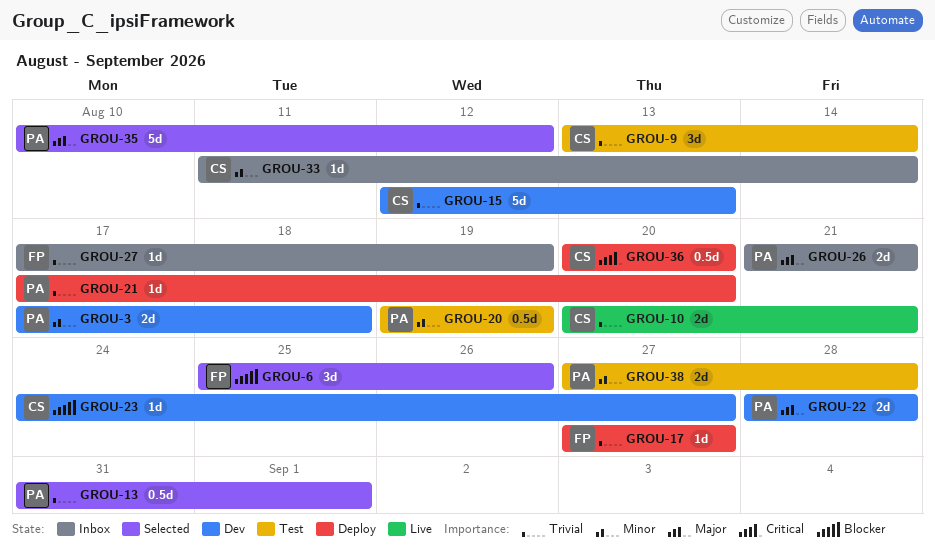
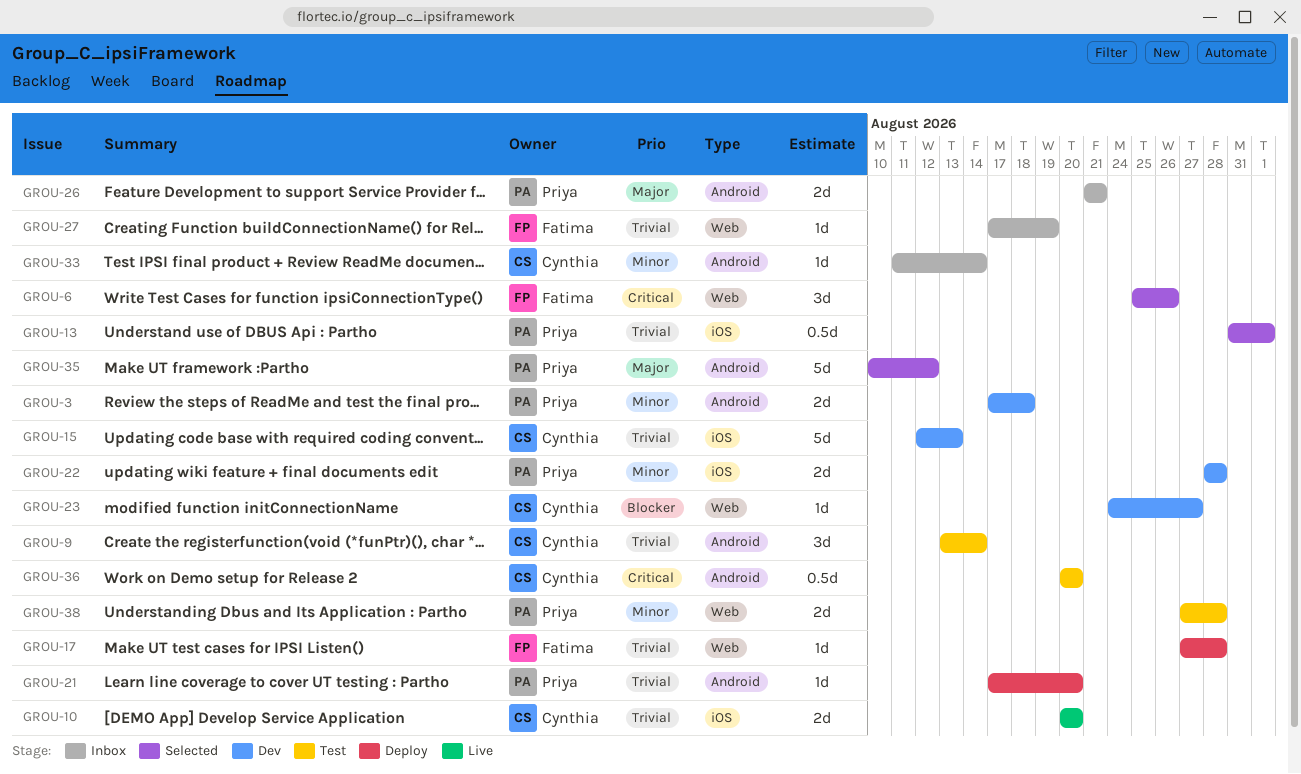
GROU-6, priority: Blocker -> Critical
GROU-10, due: Aug 21 -> Aug 20
GROU-17, due: Aug 27 -> Aug 28
GROU-20: present -> none
GROU-22, priority: Major -> Minor
GROU-36, status: Deploy -> Test

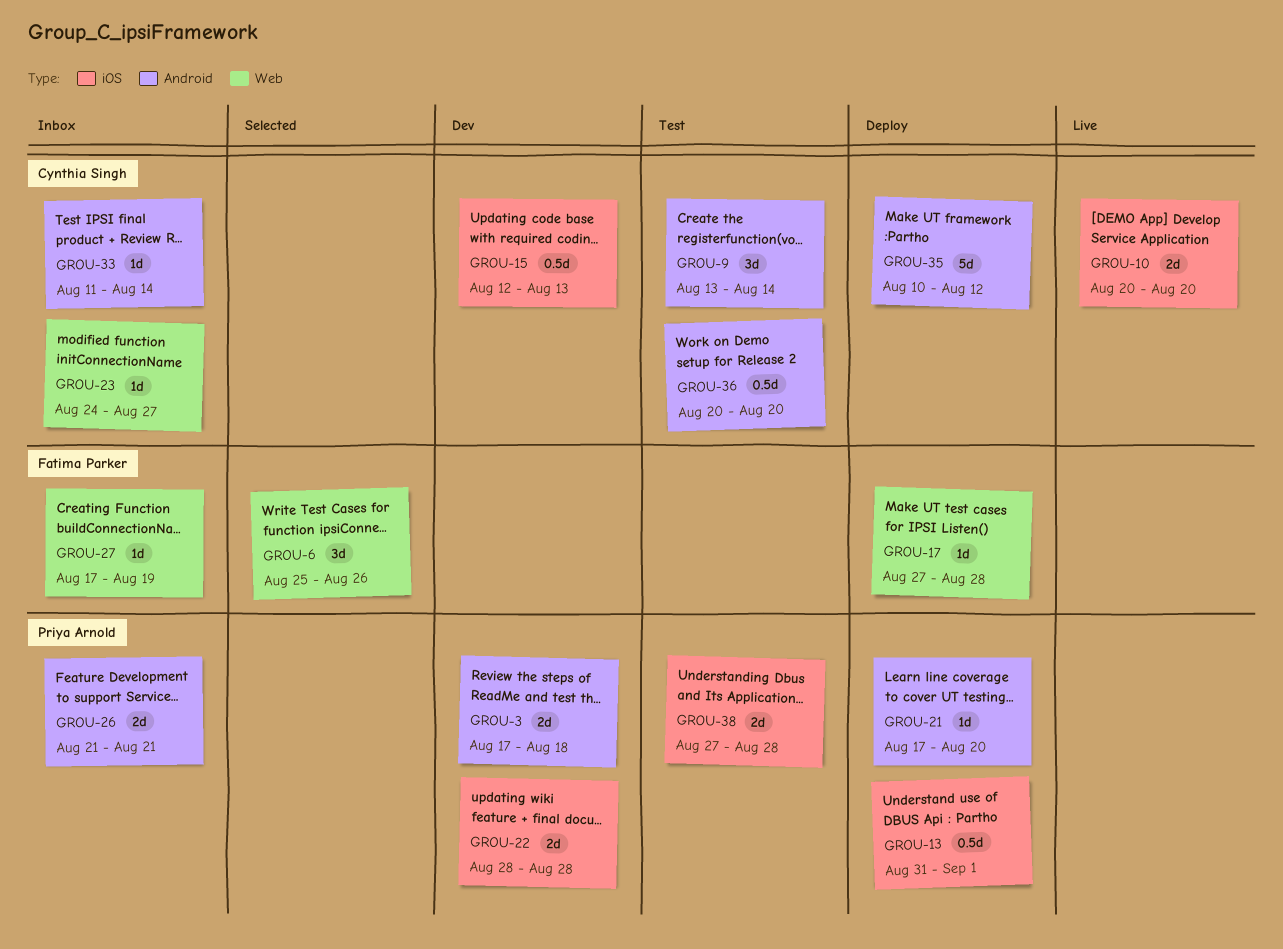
GROU-13, status: Selected -> Deploy
GROU-15, estimate: 5d -> 0.5d
GROU-23, status: Dev -> Inbox
GROU-35, status: Selected -> Deploy
GROU-35, owner: Priya Arnold -> Cynthia Singh
GROU-38, label: Web -> iOS

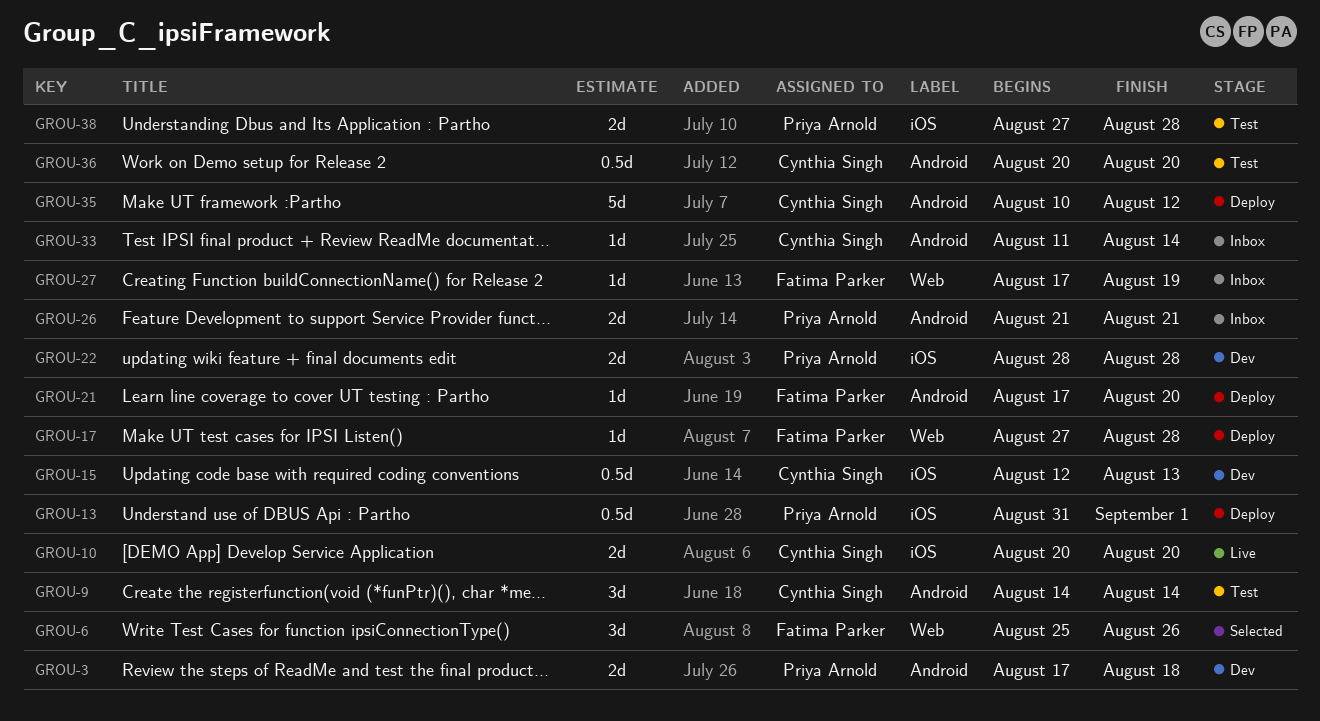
GROU-9, start: Aug 13 -> Aug 14
GROU-21, owner: Priya Arnold -> Fatima Parker
GROU-23: present -> none

